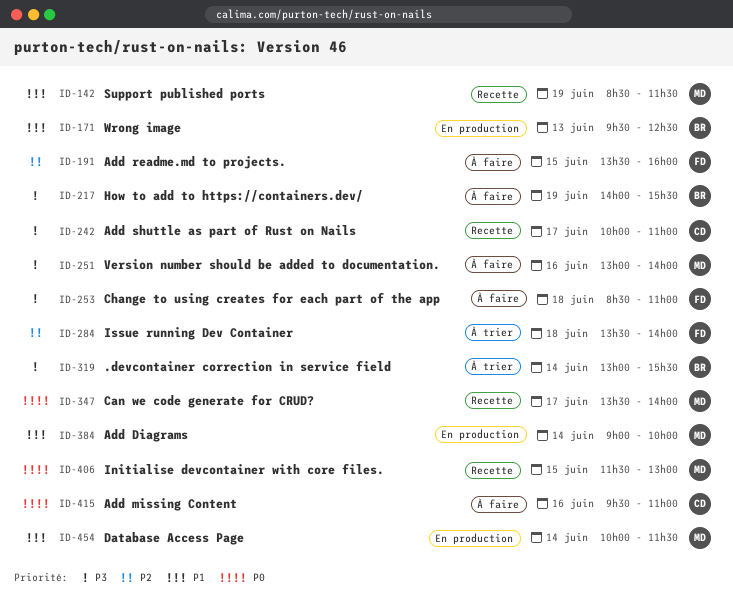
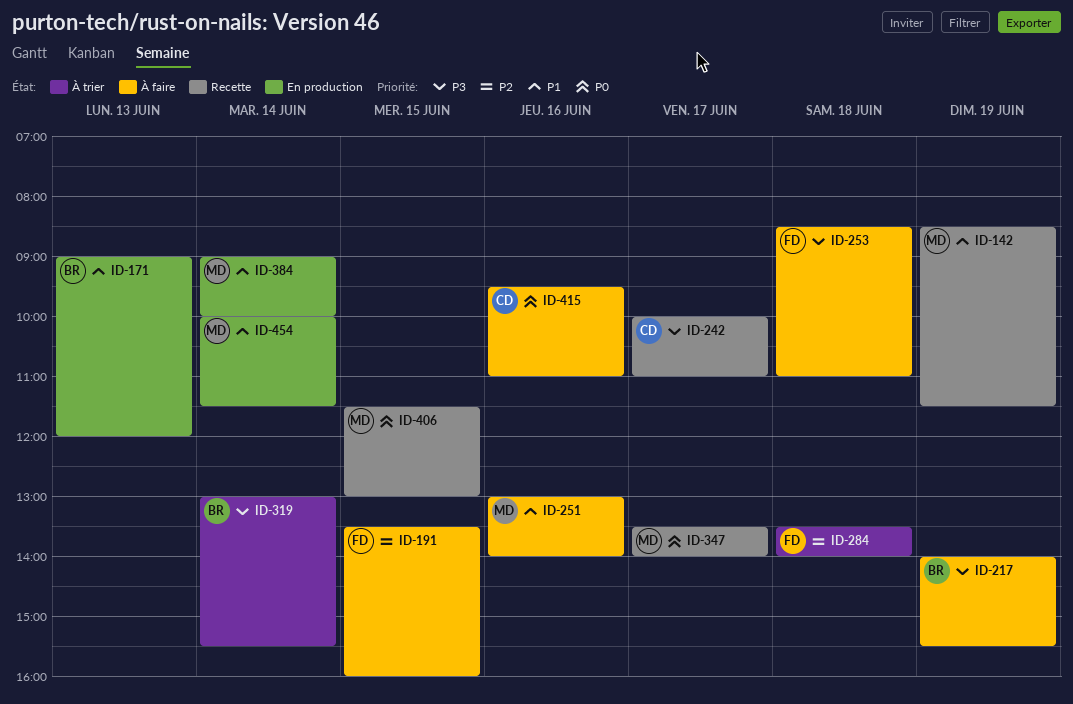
ID-171, begins: 09:30 -> 09:00
ID-171, ends: 12:30 -> 12:00
ID-251, priority: P3 -> P1

